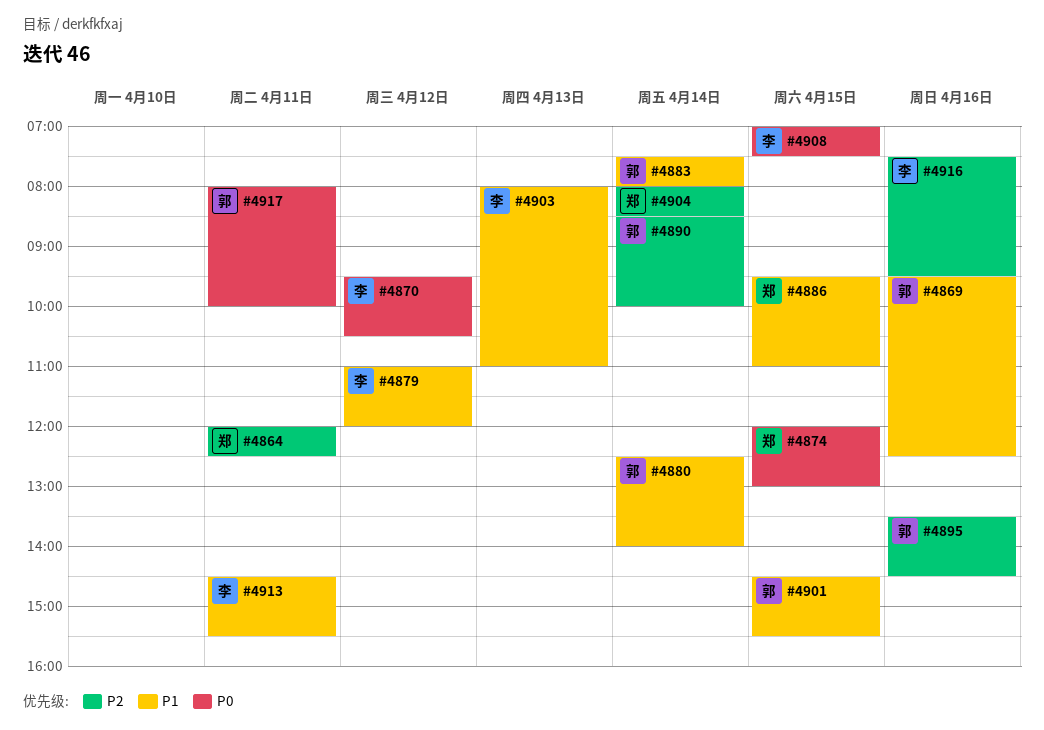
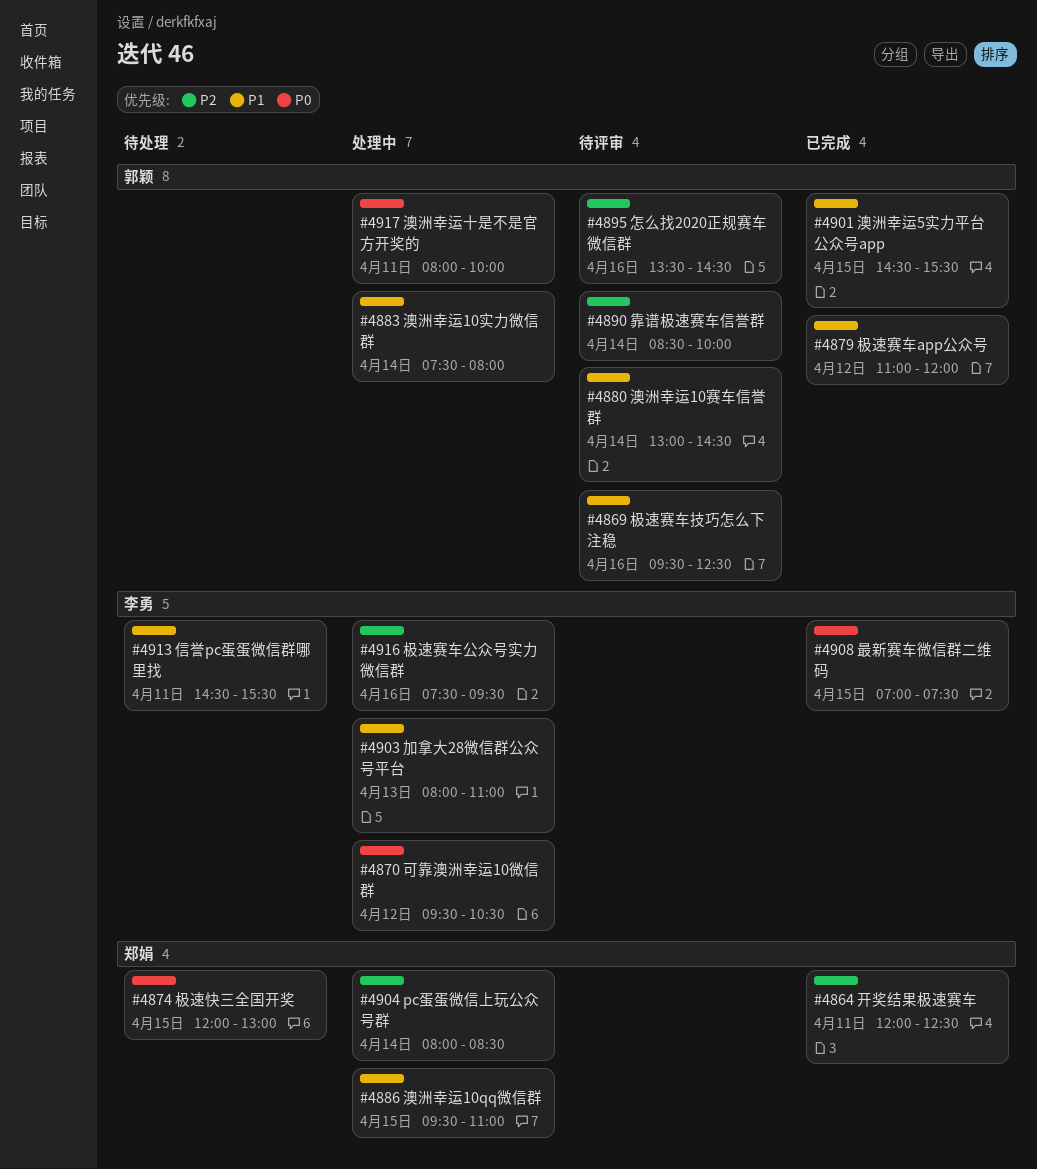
#4879, owner: 李勇 -> 郭颖
#4880, begins: 12:30 -> 13:00
#4880, ends: 14:00 -> 14:30

